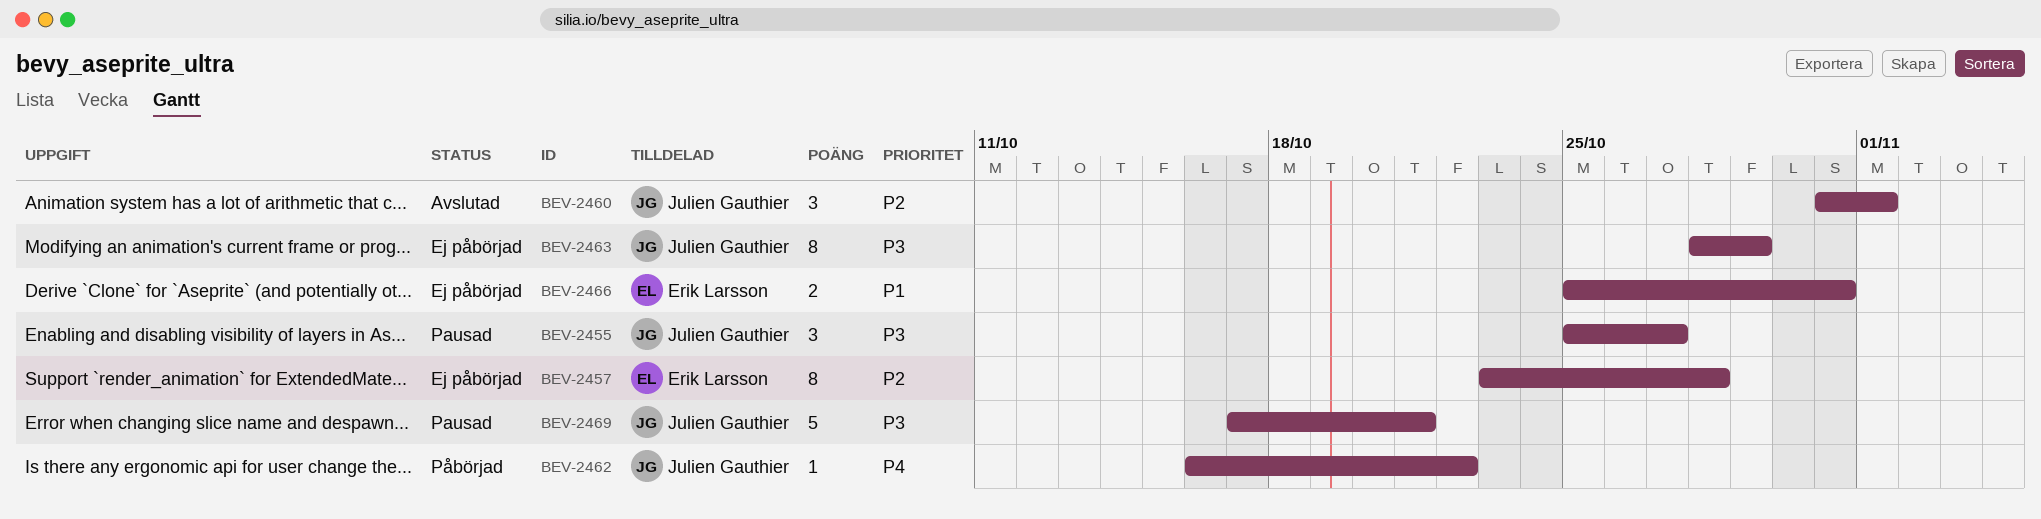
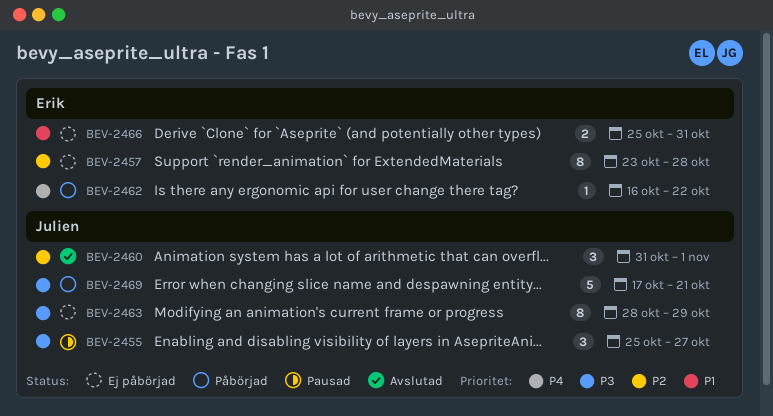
BEV-2462, owner: Julien Gauthier -> Erik Larsson
BEV-2469, status: Pausad -> Påbörjad

